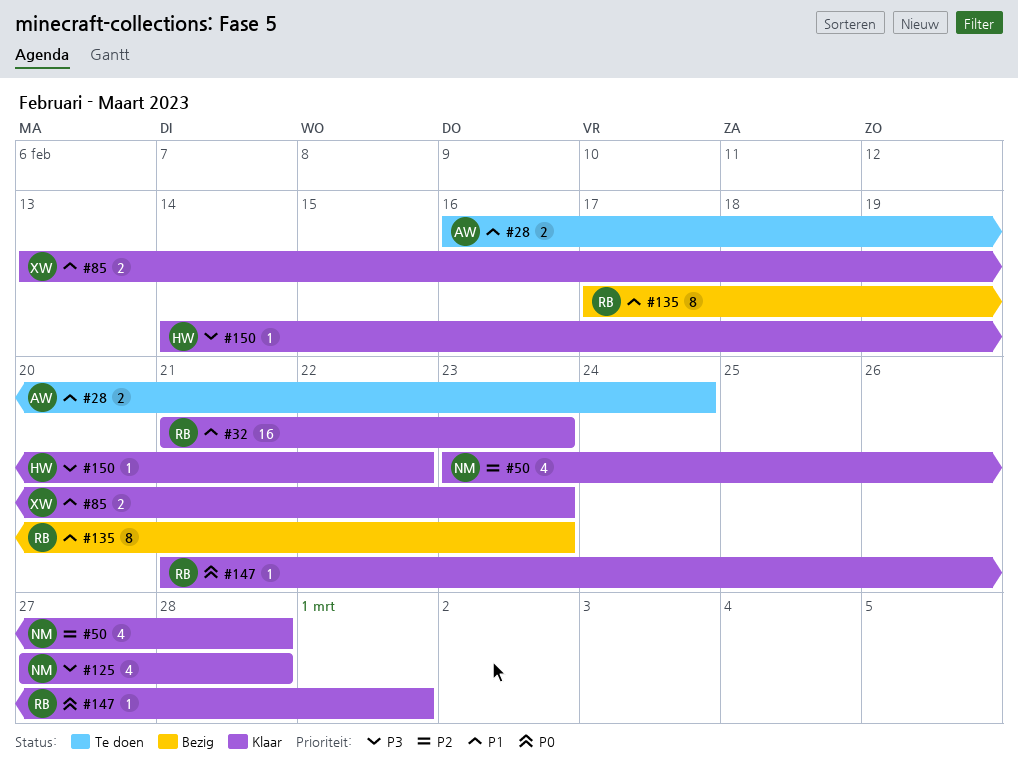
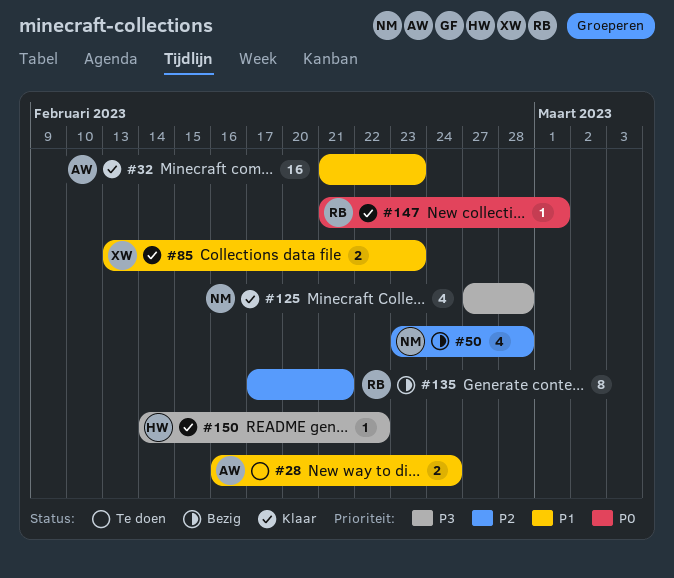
#32, owner: RB -> AW
#50, status: Klaar -> Bezig
#135, priority: P1 -> P2
#135, due: Feb 23 -> Feb 21

